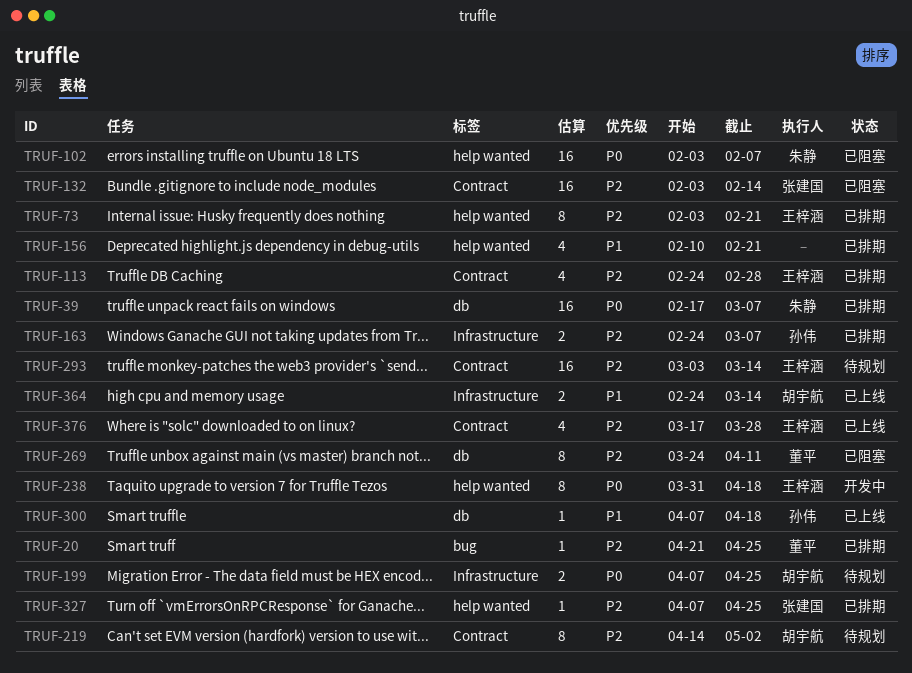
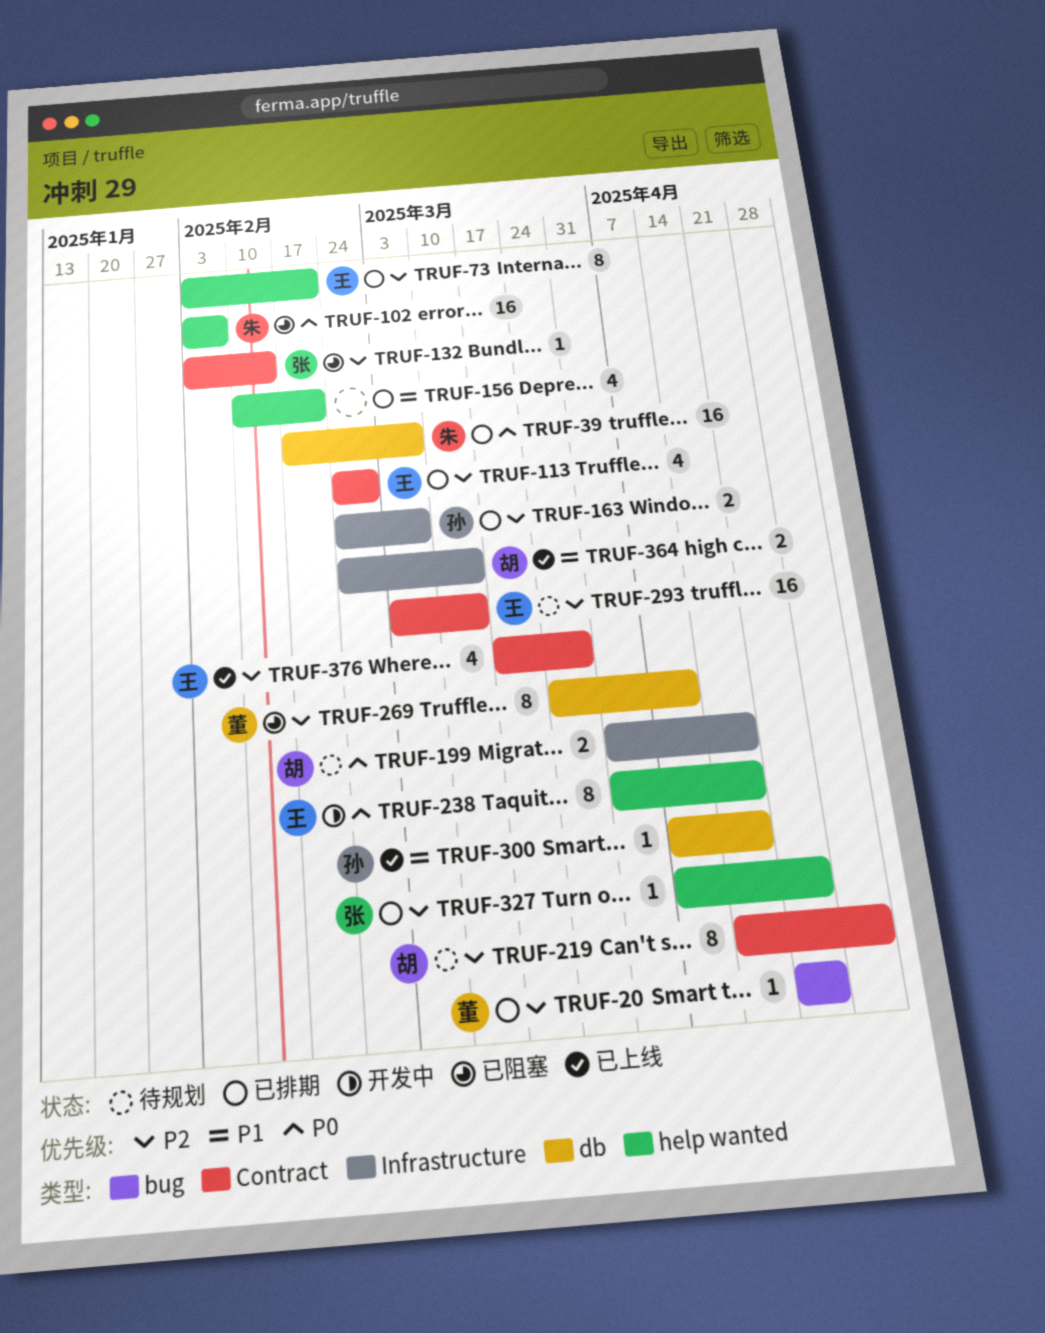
TRUF-132, estimate: 16 -> 1
TRUF-199, start: Apr 7 -> Mar 31
TRUF-199, due: Apr 25 -> Apr 18

